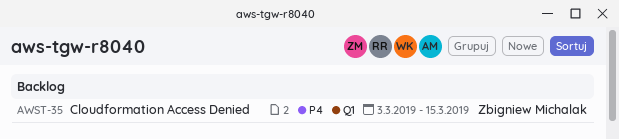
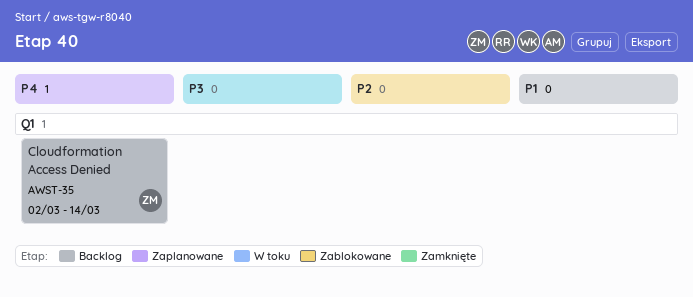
AWST-35, start: Mar 3 -> Mar 2
AWST-35, due: Mar 15 -> Mar 14

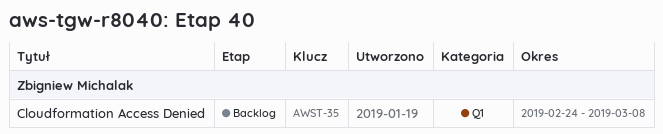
AWST-35, start: Mar 2 -> Feb 24
AWST-35, due: Mar 14 -> Mar 8

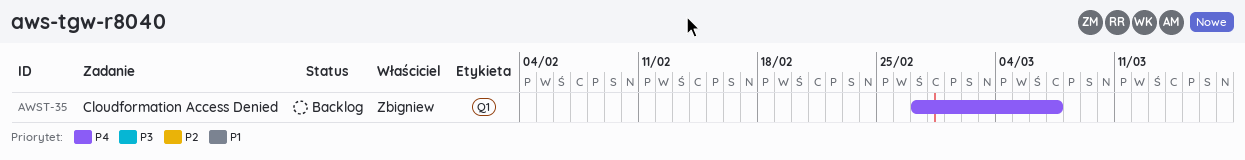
AWST-35, start: Feb 24 -> Feb 27
AWST-35, due: Mar 8 -> Mar 7

